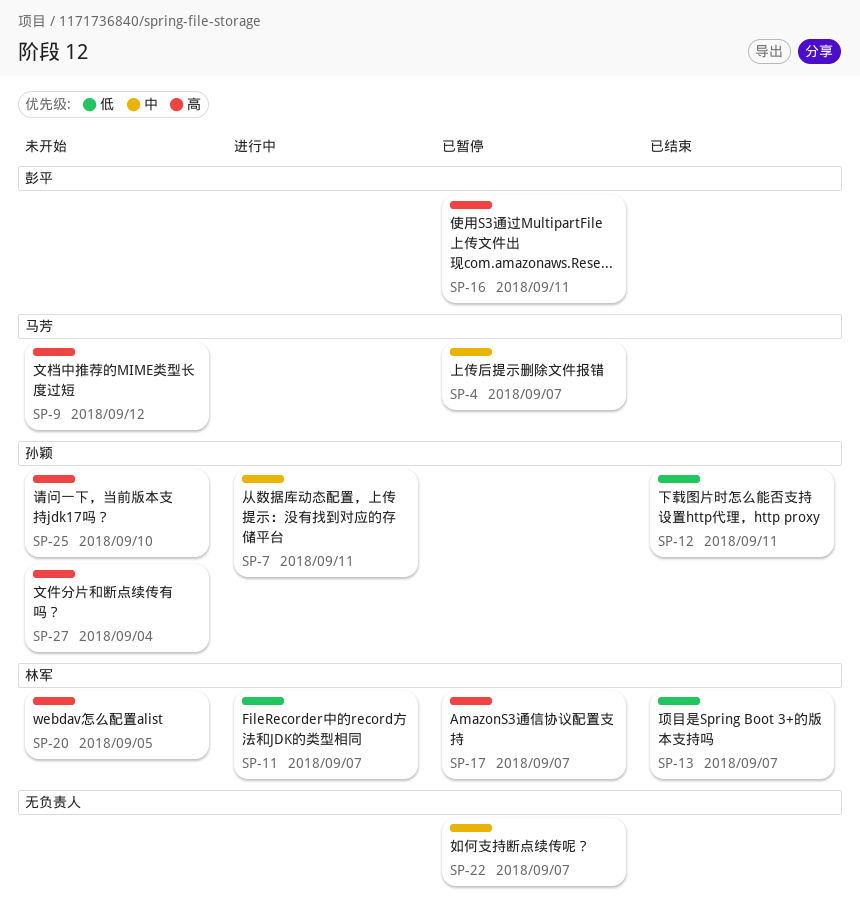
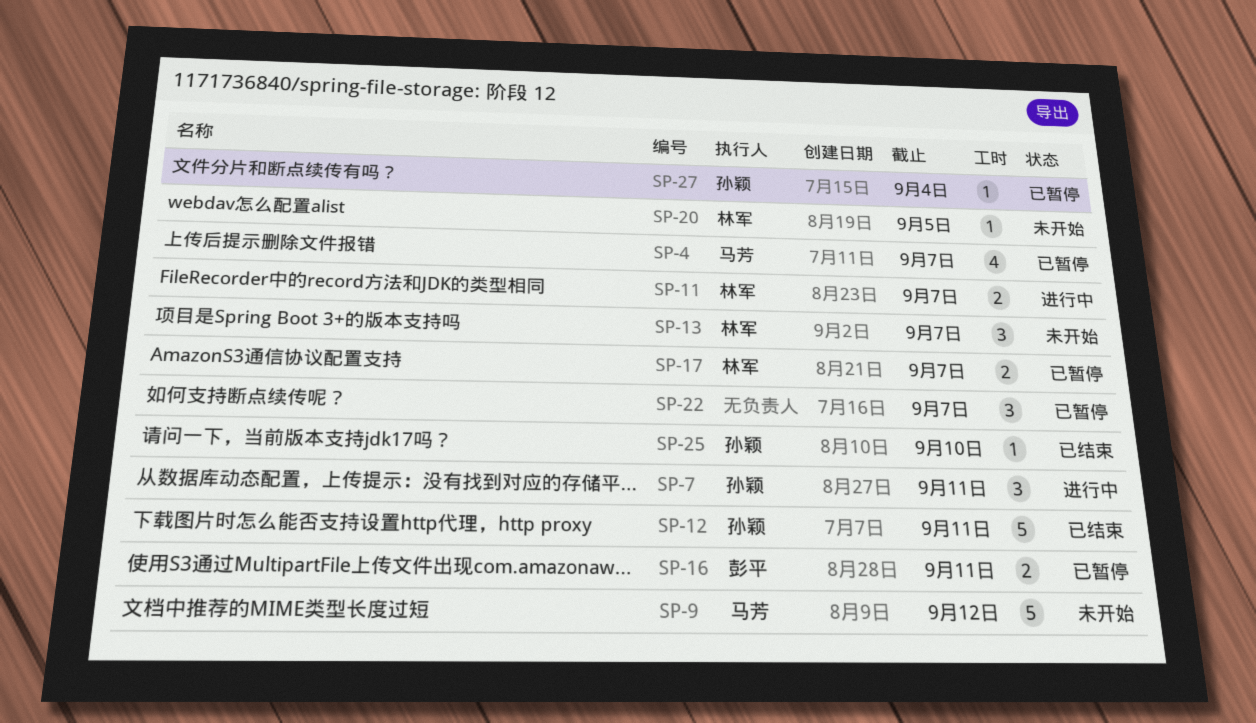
SP-13, status: 已结束 -> 未开始
SP-25, status: 未开始 -> 已结束
SP-27, status: 未开始 -> 已暂停

